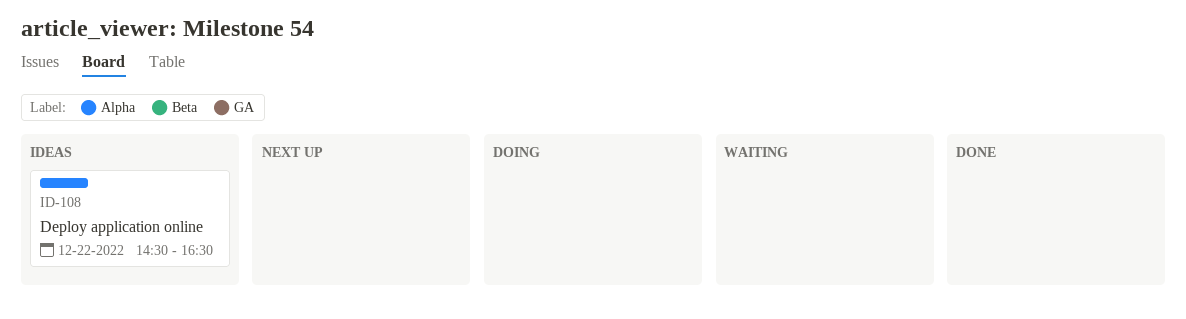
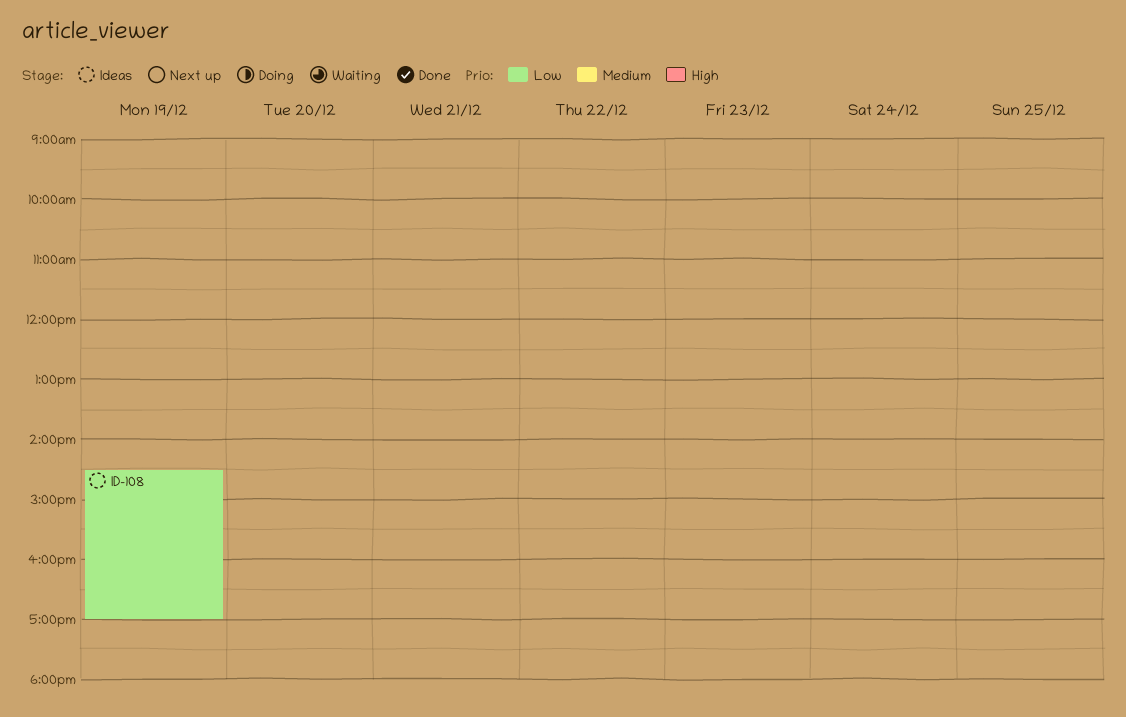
ID-108, day: Dec 22 -> Dec 19
ID-108, ends: 16:30 -> 17:00

